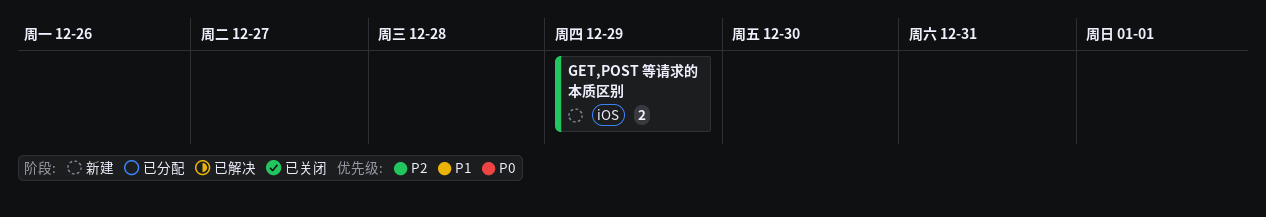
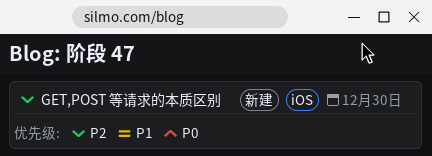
GET,POST 等请求的本质区别, due: Dec 29 -> Dec 30

